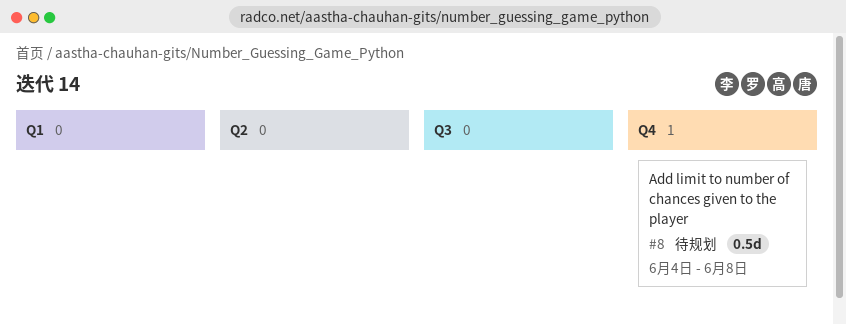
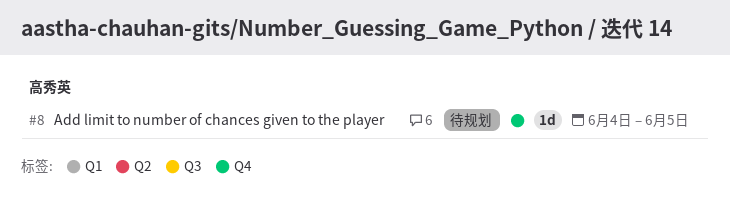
#8, estimate: 0.5d -> 1d
#8, due: Jun 8 -> Jun 5

